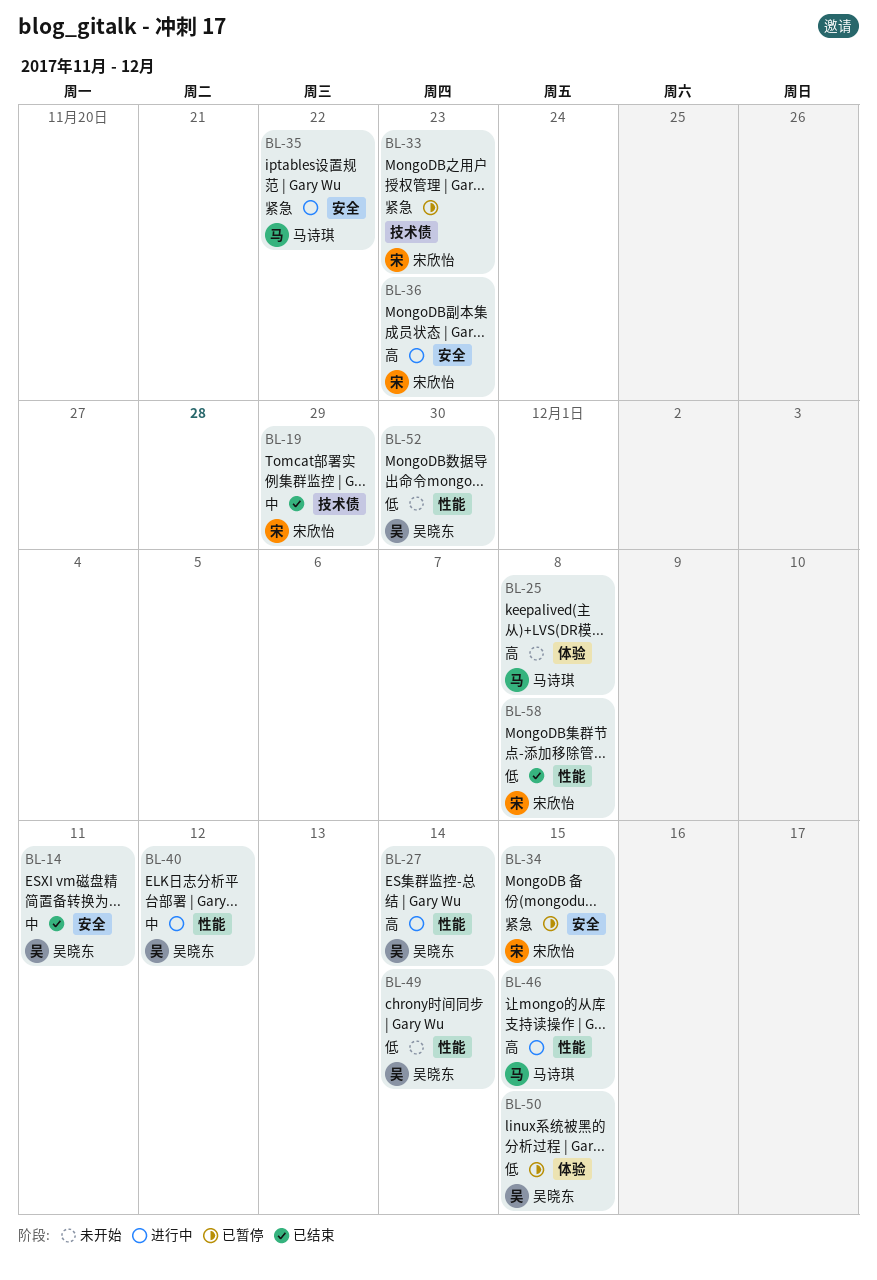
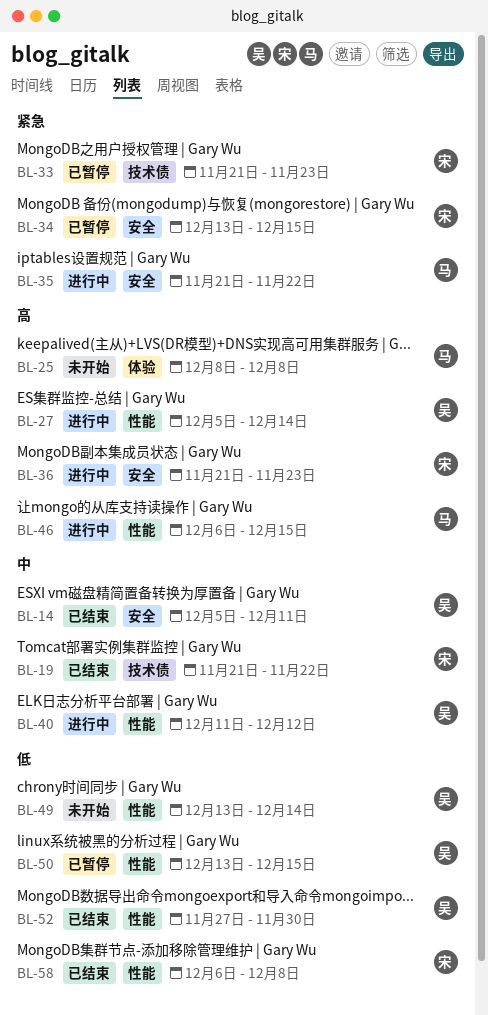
BL-19, due: Nov 29 -> Nov 22
BL-50, label: 体验 -> 性能
BL-52, status: 未开始 -> 已结束

